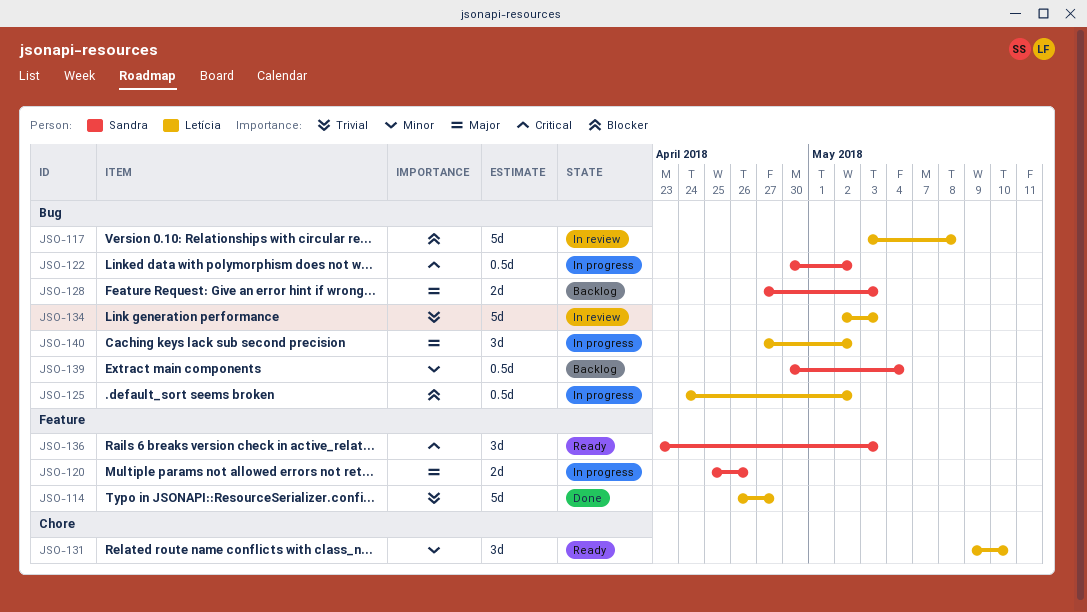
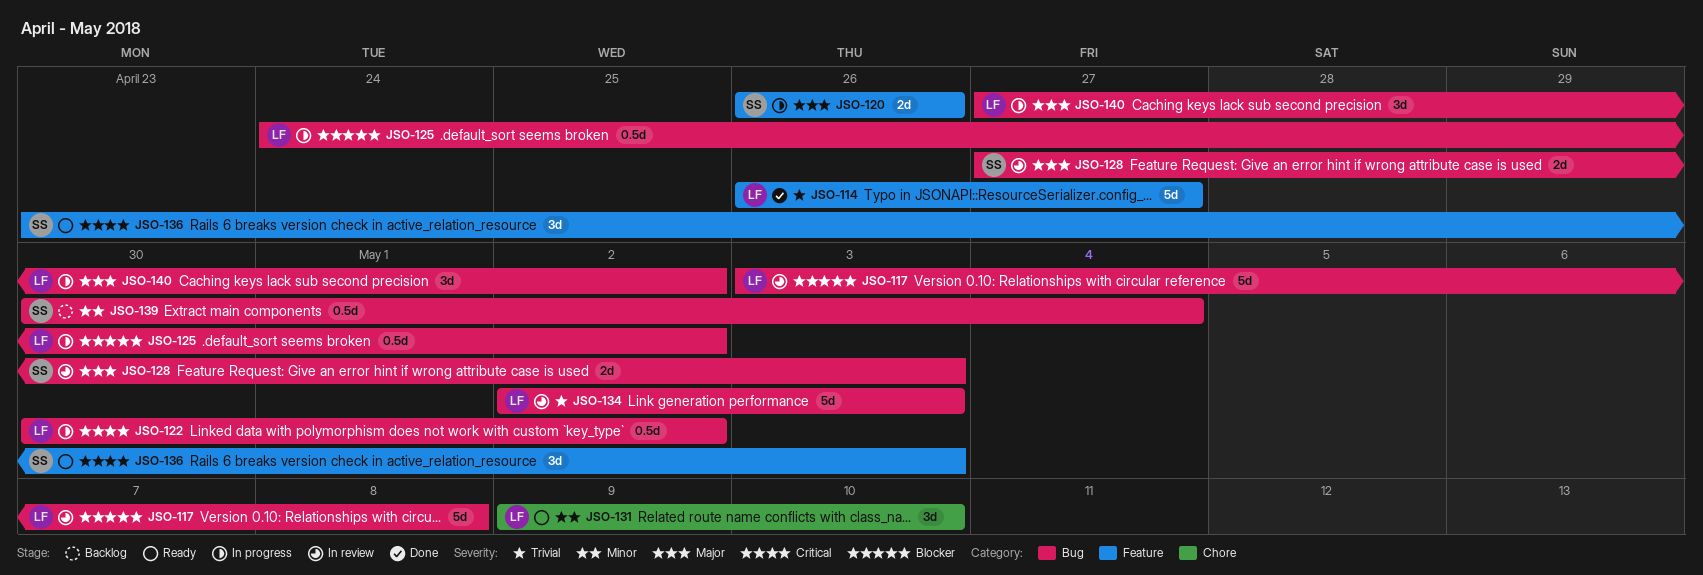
JSO-120, start: Apr 25 -> Apr 26
JSO-122, owner: Sandra -> Letícia
JSO-128, status: Backlog -> In review

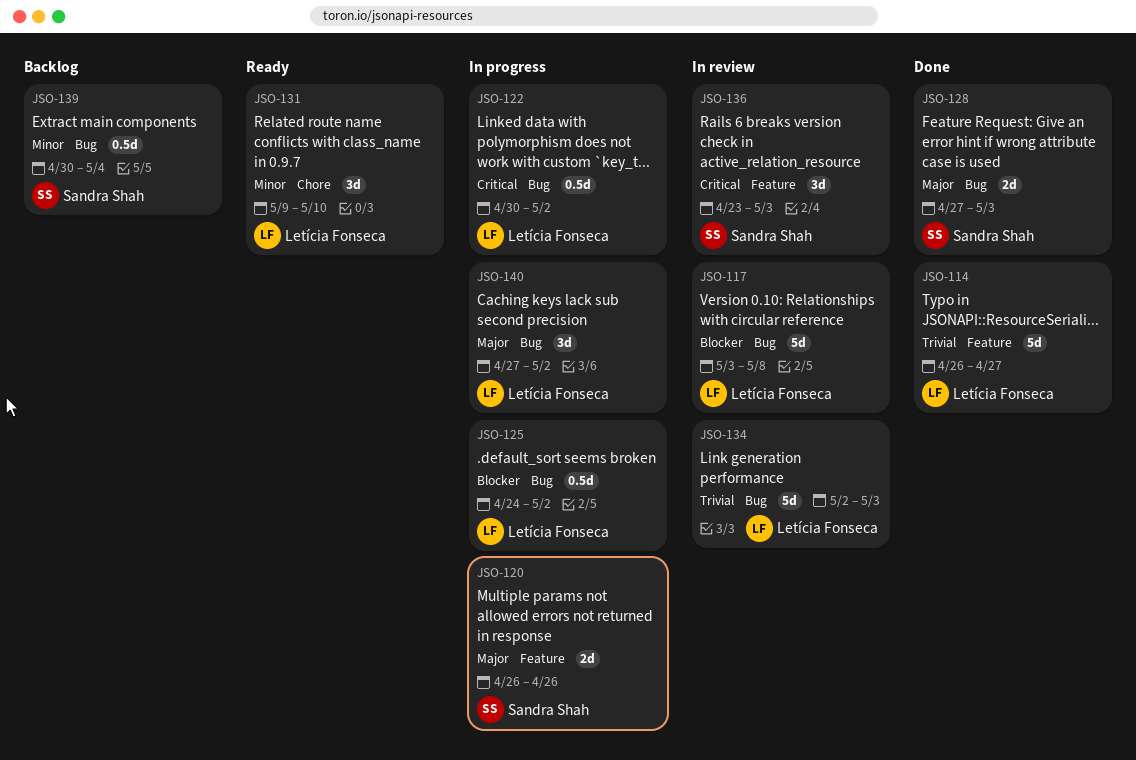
JSO-128, status: In review -> Done
JSO-136, status: Ready -> In review

